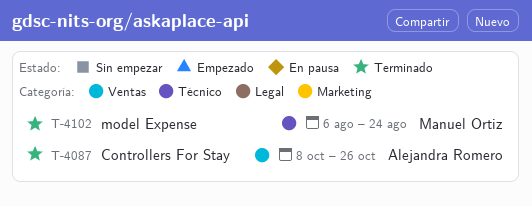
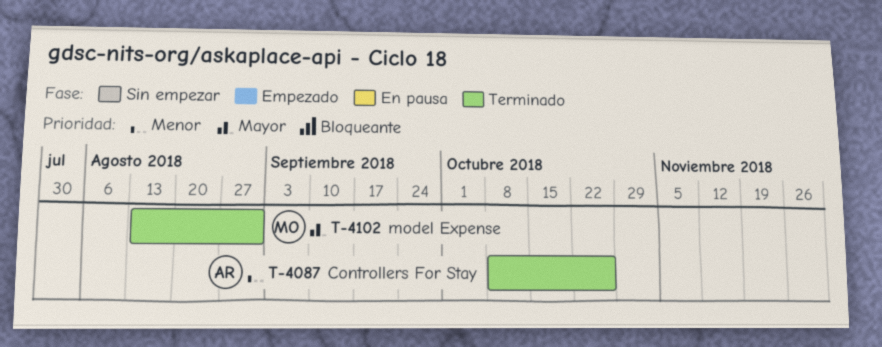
T-4102, start: Aug 6 -> Aug 13
T-4102, due: Aug 24 -> Aug 31

